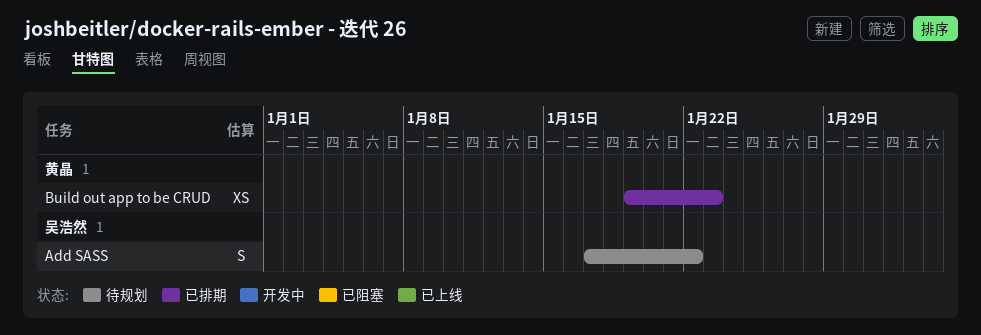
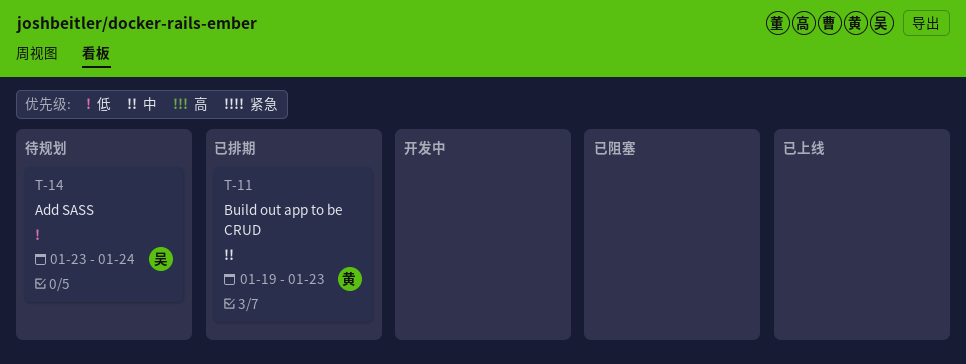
Add SASS, start: Jan 17 -> Jan 23
Add SASS, due: Jan 22 -> Jan 24

